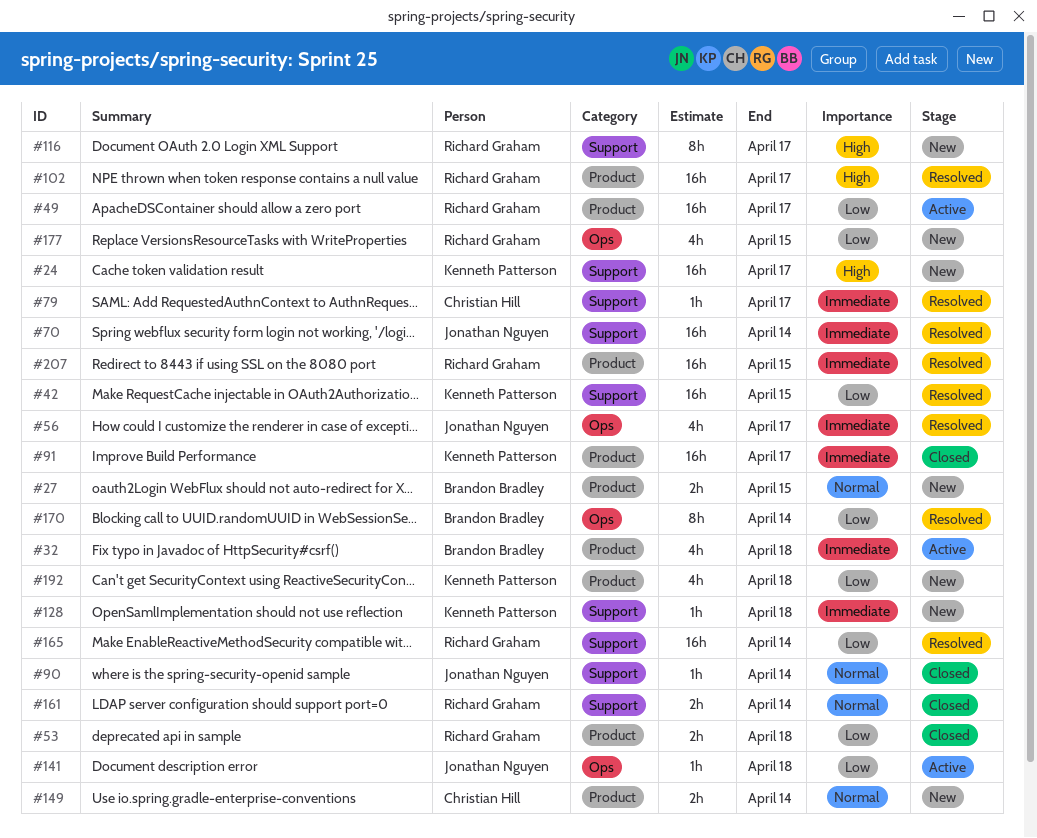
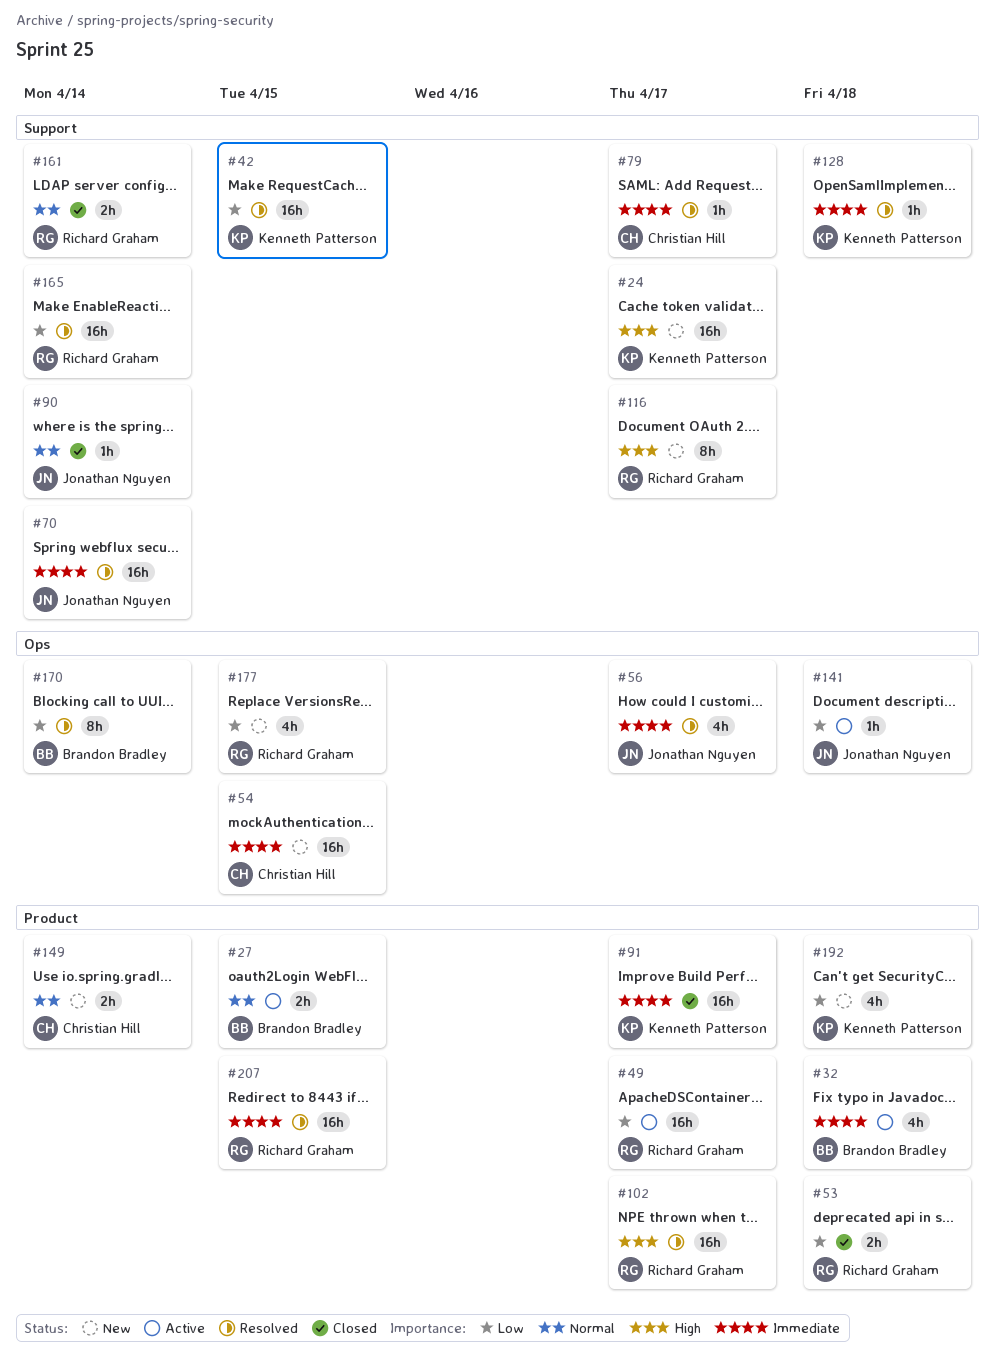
#27, status: New -> Active
#54: none -> present
#128, status: New -> Resolved

